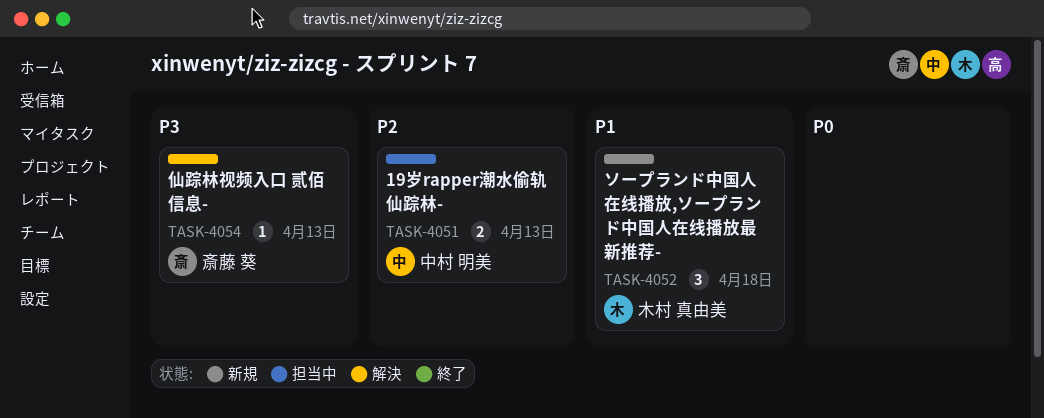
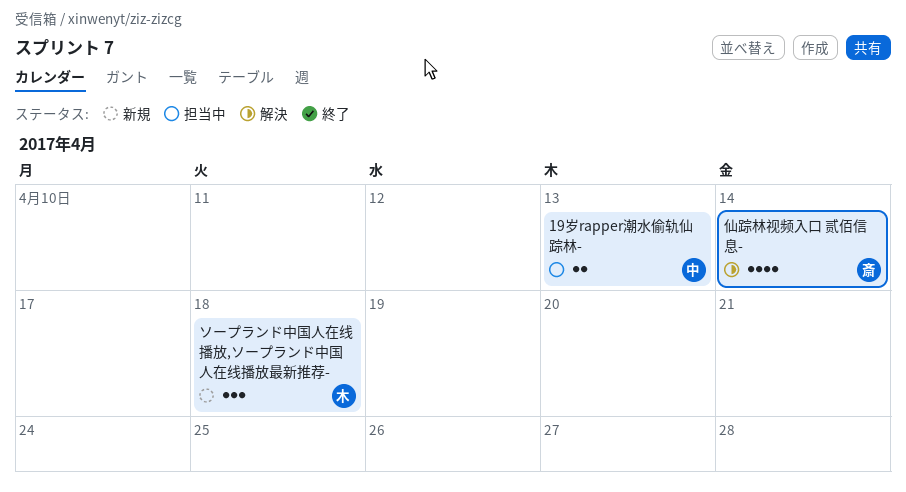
仙踪林视频入口 贰佰信息-, estimate: 1 -> 4
仙踪林视频入口 贰佰信息-, due: Apr 13 -> Apr 14

